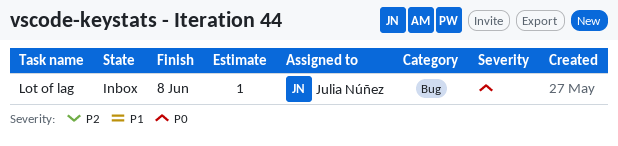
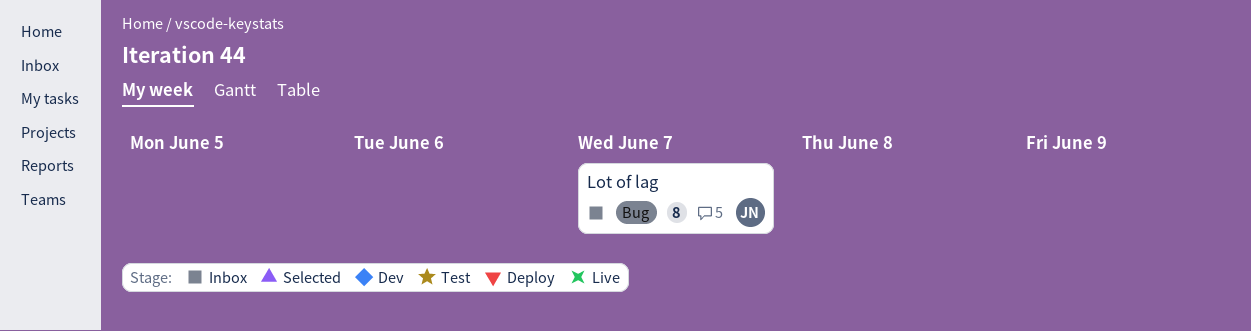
Lot of lag, estimate: 1 -> 8
Lot of lag, due: Jun 8 -> Jun 7

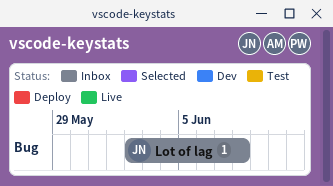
Lot of lag, estimate: 8 -> 1
Lot of lag, due: Jun 7 -> Jun 8

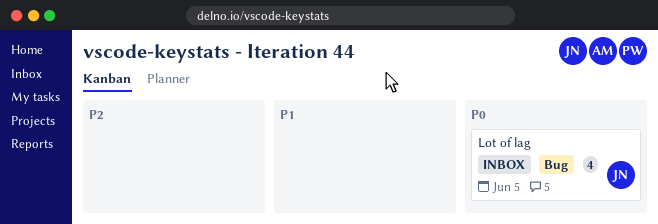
Lot of lag, estimate: 1 -> 4
Lot of lag, due: Jun 8 -> Jun 5

